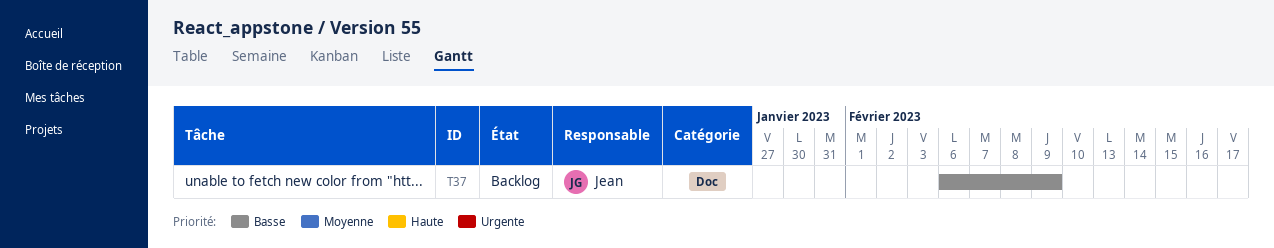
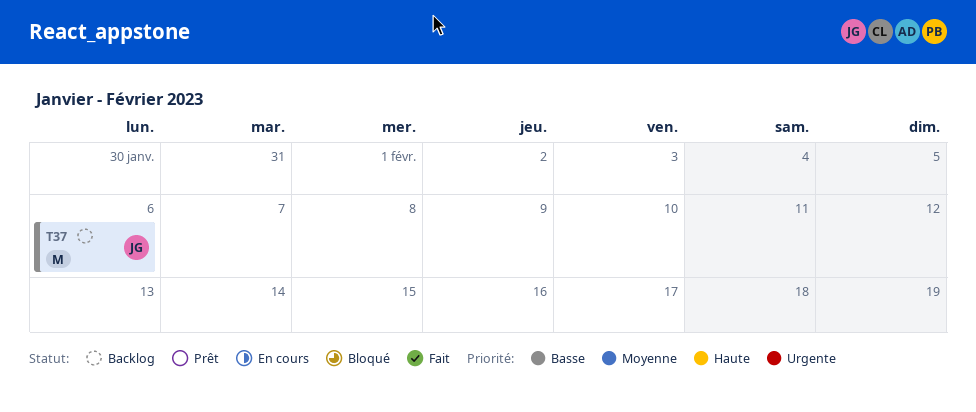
T37, due: Feb 9 -> Feb 6

